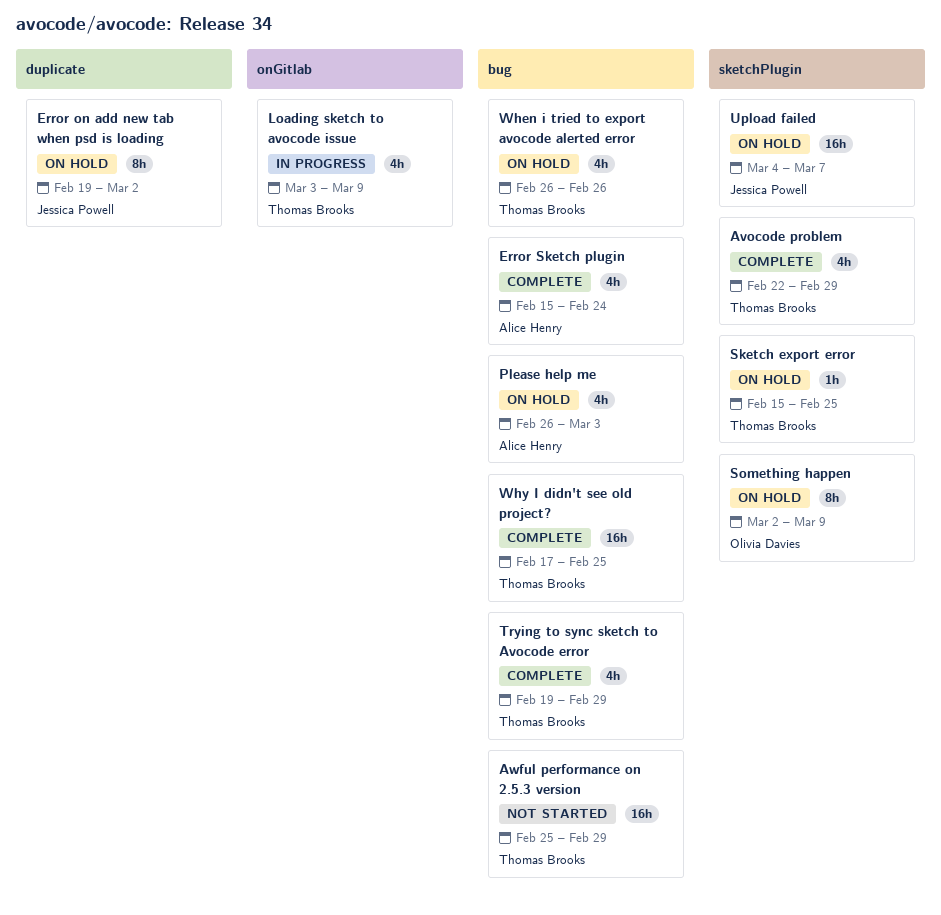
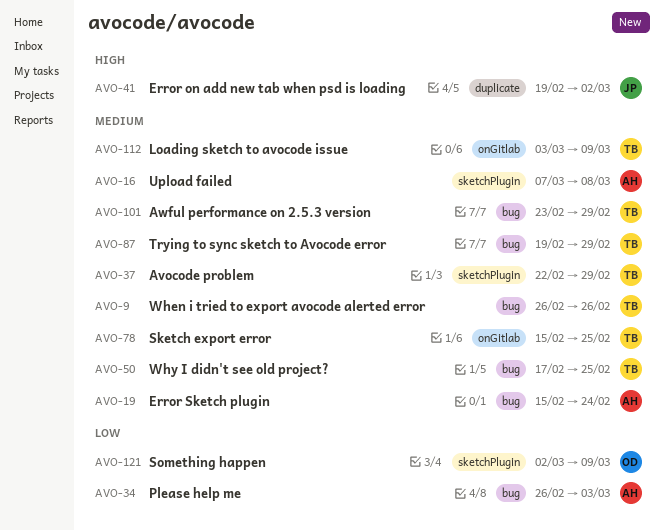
Awful performance on 2.5.3 version, start: Feb 25 -> Feb 23
Sketch export error, label: sketchPlugin -> onGitlab
Upload failed, owner: Jessica Powell -> Alice Henry
Upload failed, start: Mar 4 -> Mar 7
Upload failed, due: Mar 7 -> Mar 8

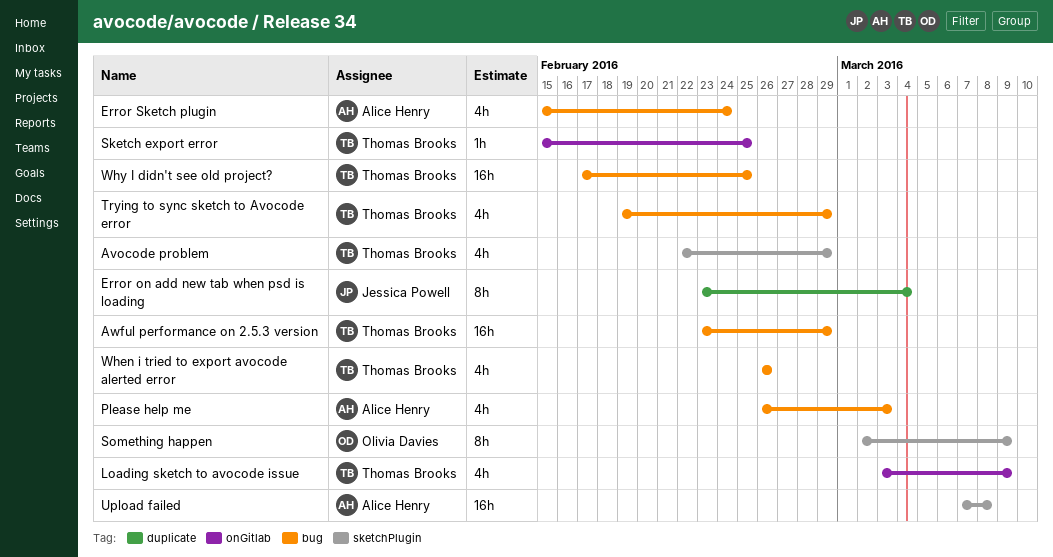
Error on add new tab when psd is loading, start: Feb 19 -> Feb 23
Error on add new tab when psd is loading, due: Mar 2 -> Mar 4

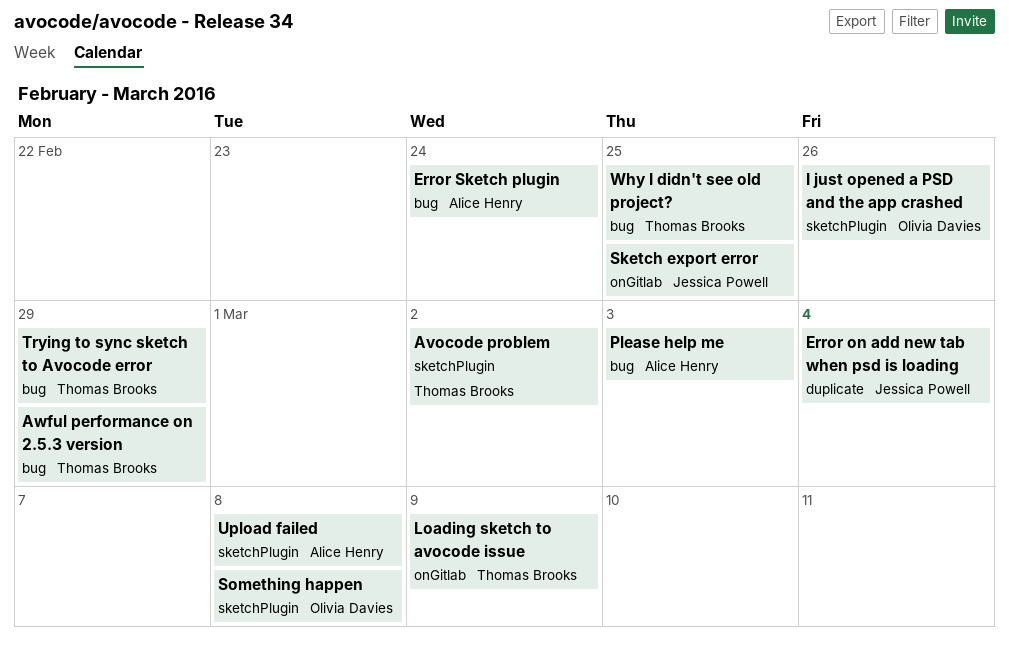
Avocode problem, due: Feb 29 -> Mar 2
I just opened a PSD and the app crashed: none -> present
Sketch export error, owner: Thomas Brooks -> Jessica Powell
Something happen, due: Mar 9 -> Mar 8
When i tried to export avocode alerted error: present -> none

